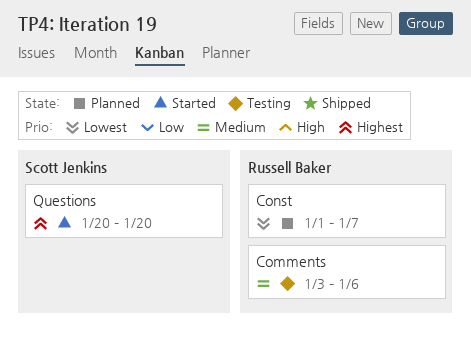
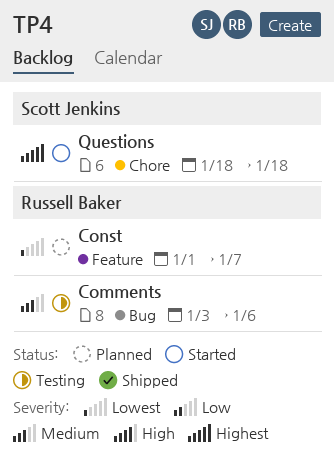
Questions, start: Jan 20 -> Jan 18
Questions, due: Jan 20 -> Jan 18

